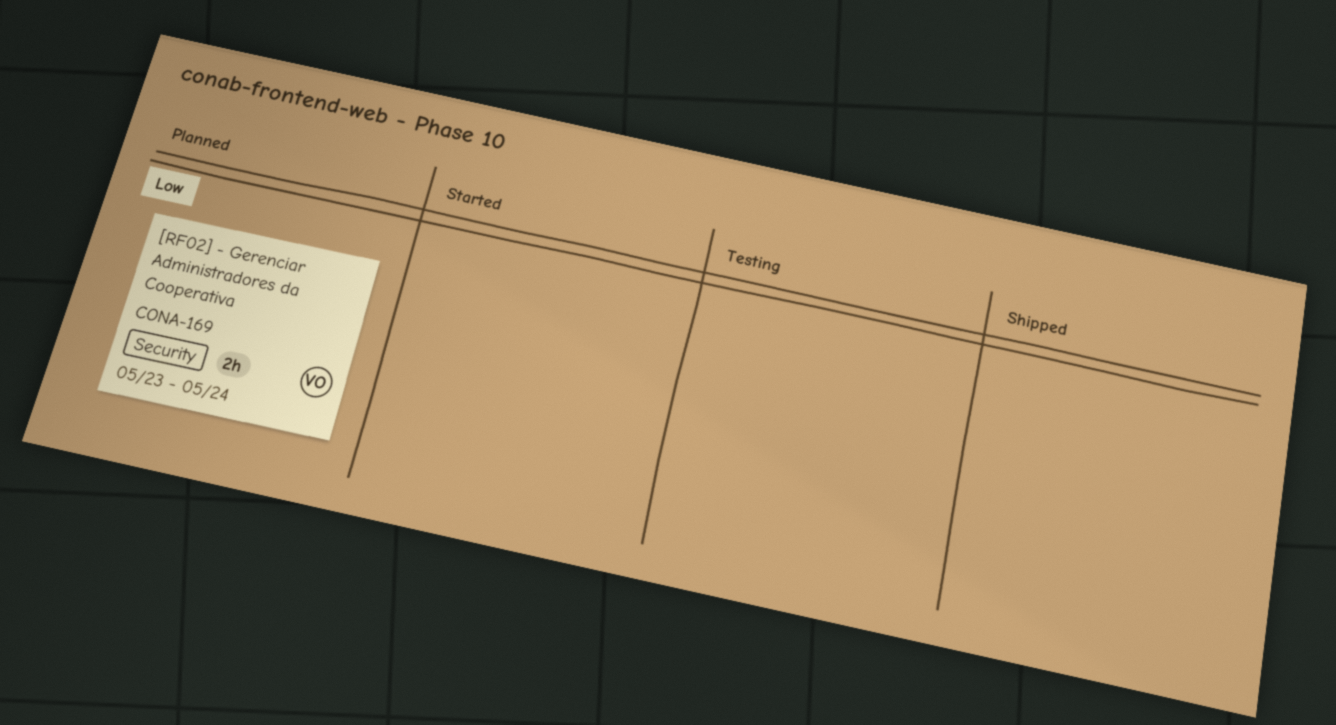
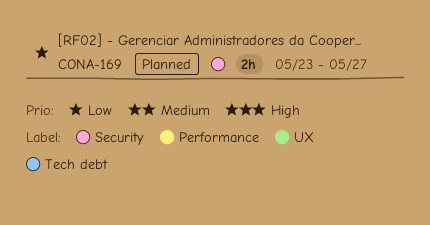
CONA-169, due: May 24 -> May 27

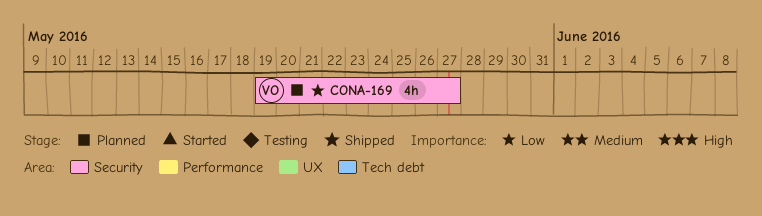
CONA-169, estimate: 2h -> 4h
CONA-169, start: May 23 -> May 19

